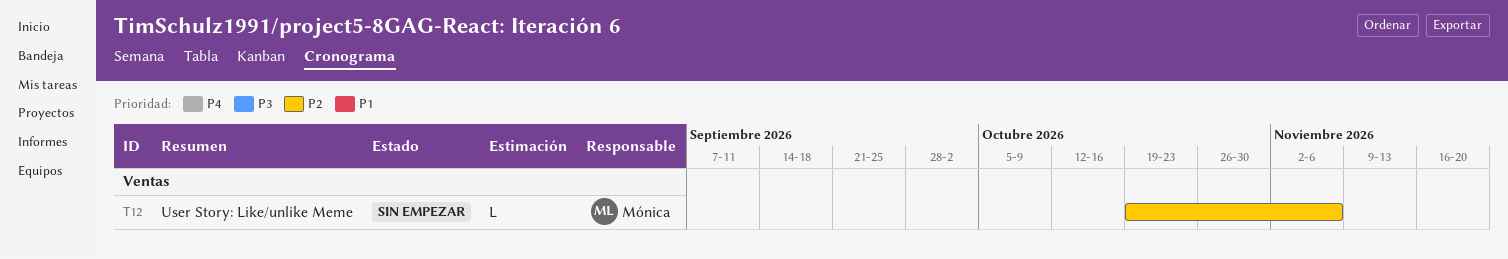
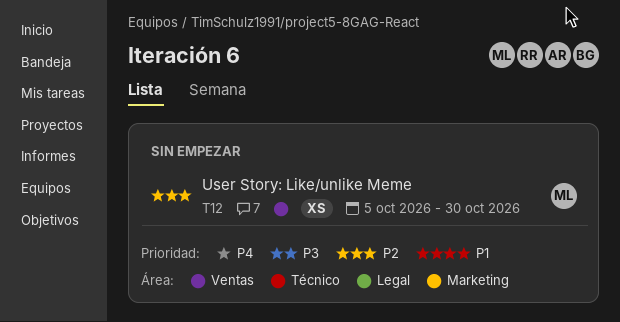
T12, estimate: L -> XS
T12, start: Oct 19 -> Oct 5
T12, due: Nov 6 -> Oct 30

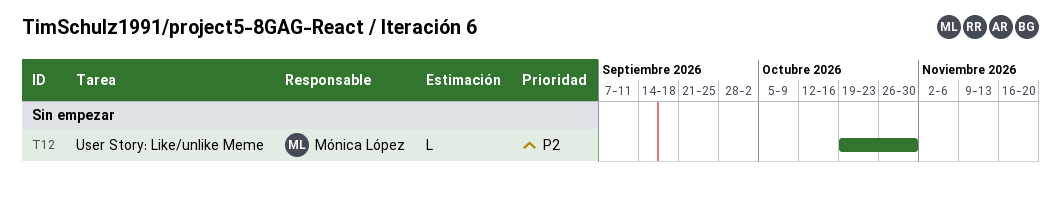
T12, estimate: XS -> L
T12, start: Oct 5 -> Oct 19

